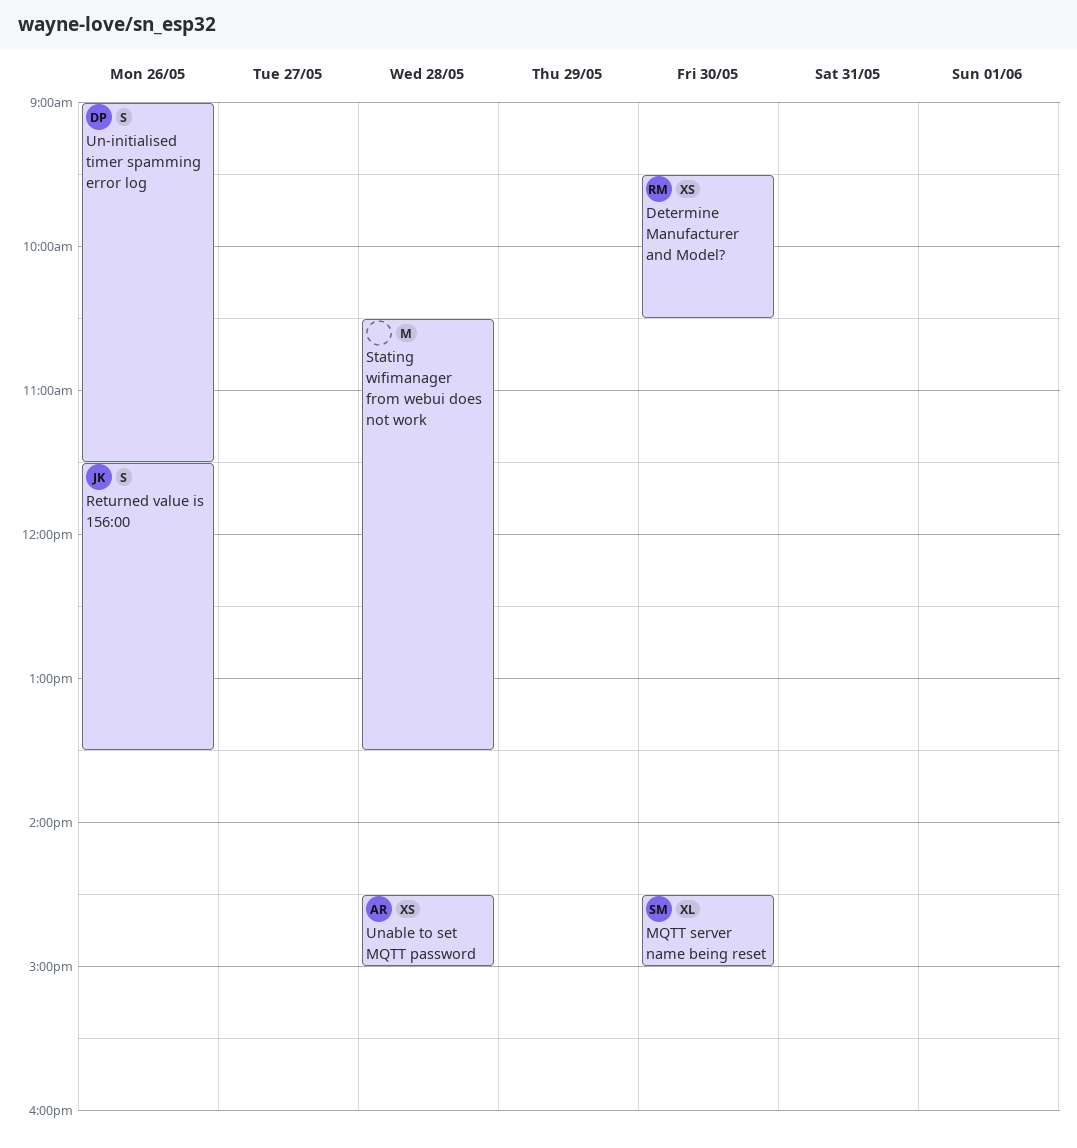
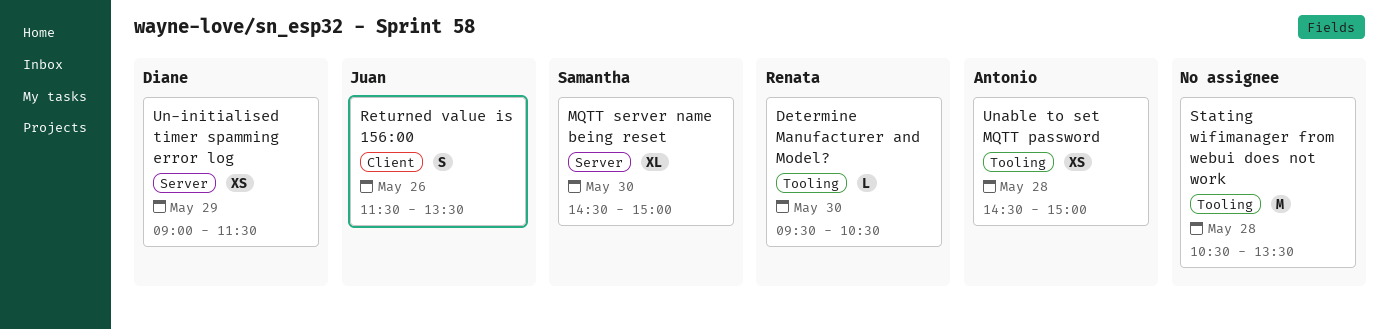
Determine Manufacturer and Model?, estimate: XS -> L
Un-initialised timer spamming error log, estimate: S -> XS
Un-initialised timer spamming error log, day: May 26 -> May 29

